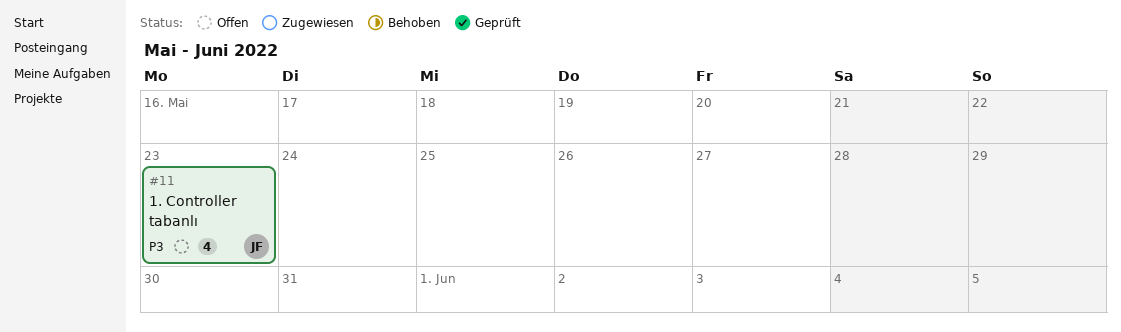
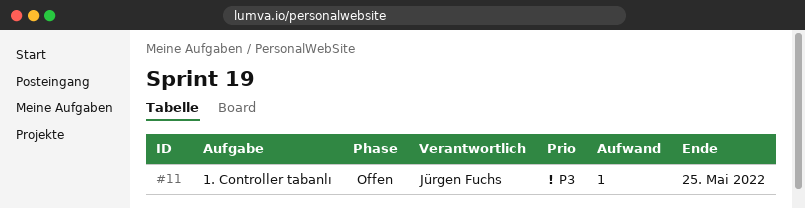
#11, estimate: 4 -> 1
#11, due: May 23 -> May 25

